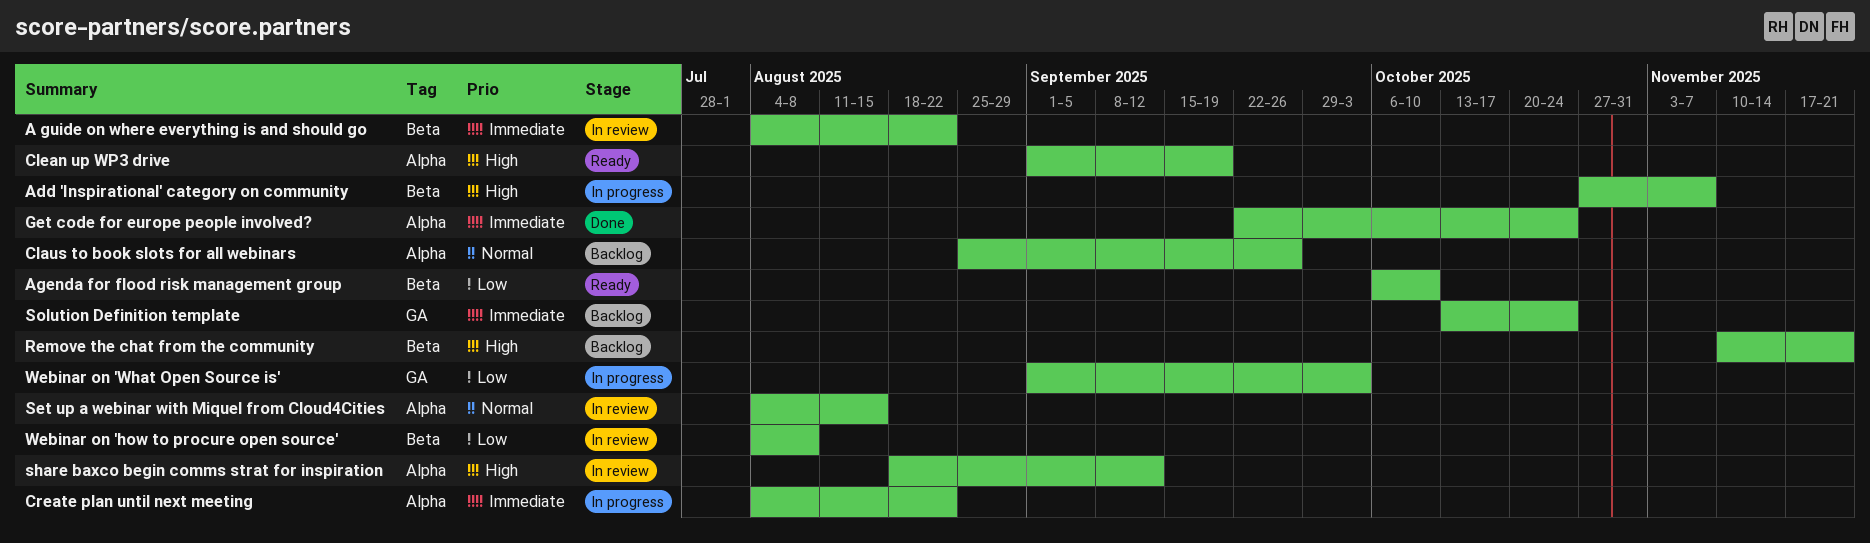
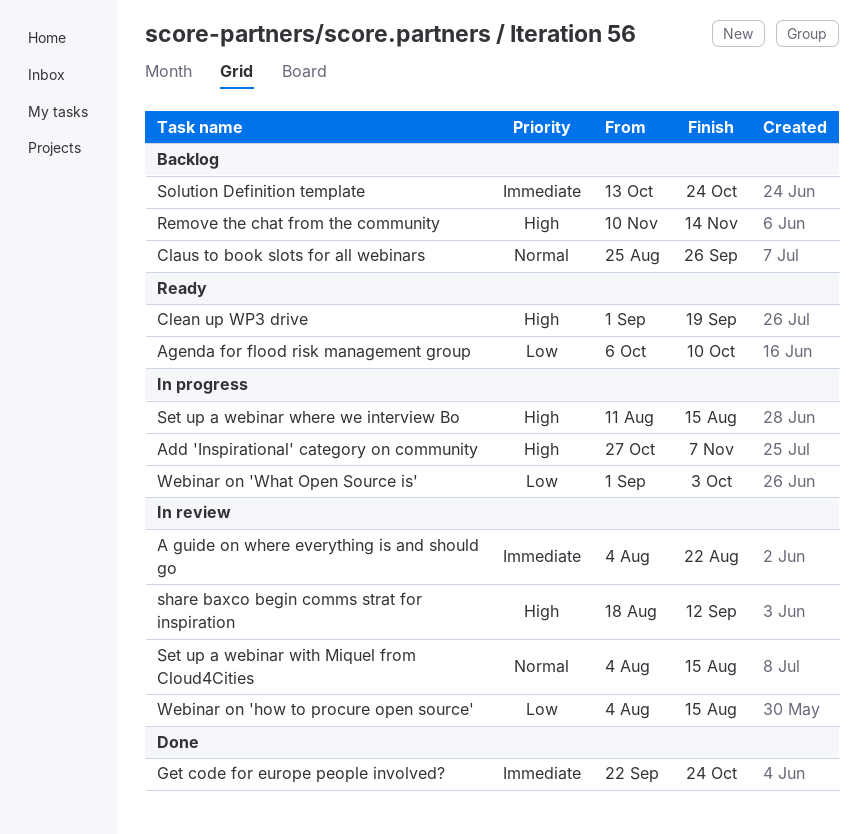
Create plan until next meeting: present -> none
Remove the chat from the community, due: Nov 21 -> Nov 14
Set up a webinar where we interview Bo: none -> present
Webinar on 'how to procure open source', due: Aug 8 -> Aug 15

